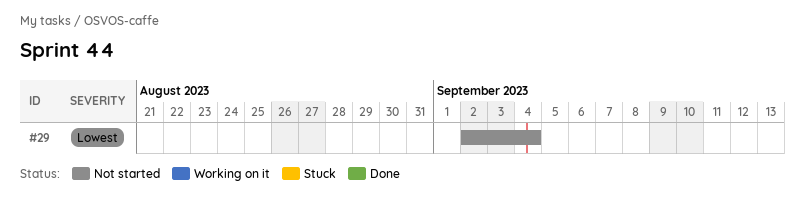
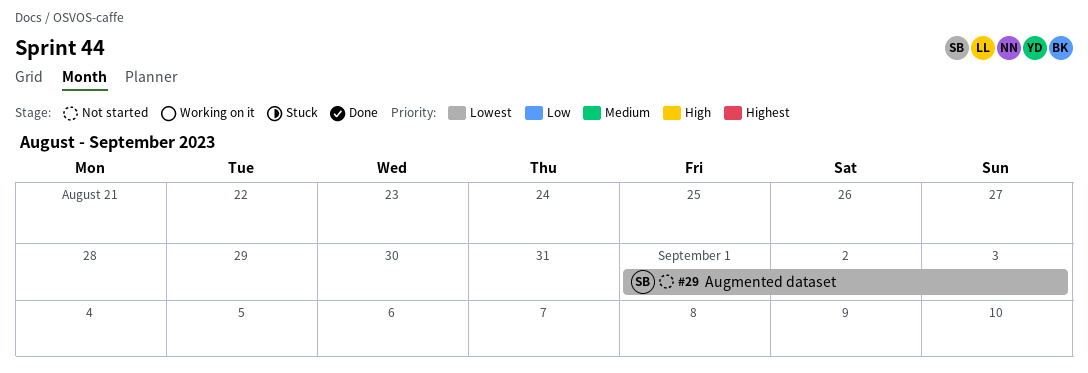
#29, start: Sep 2 -> Sep 1
#29, due: Sep 4 -> Sep 3

